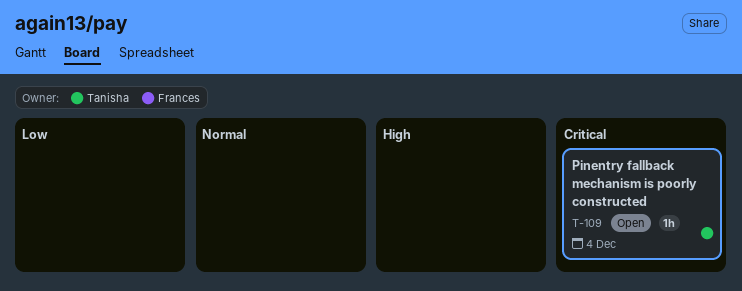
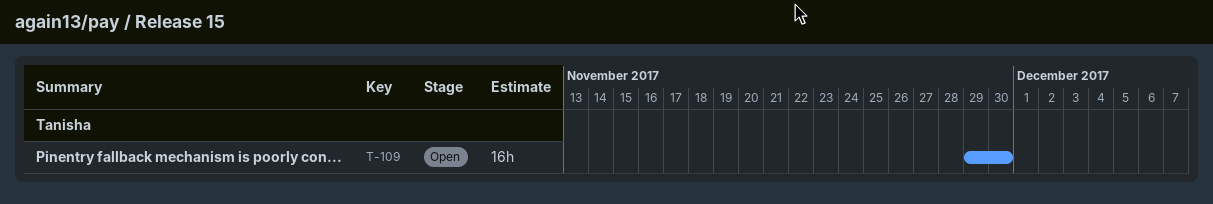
T-109, estimate: 1h -> 16h
T-109, due: Dec 4 -> Nov 30

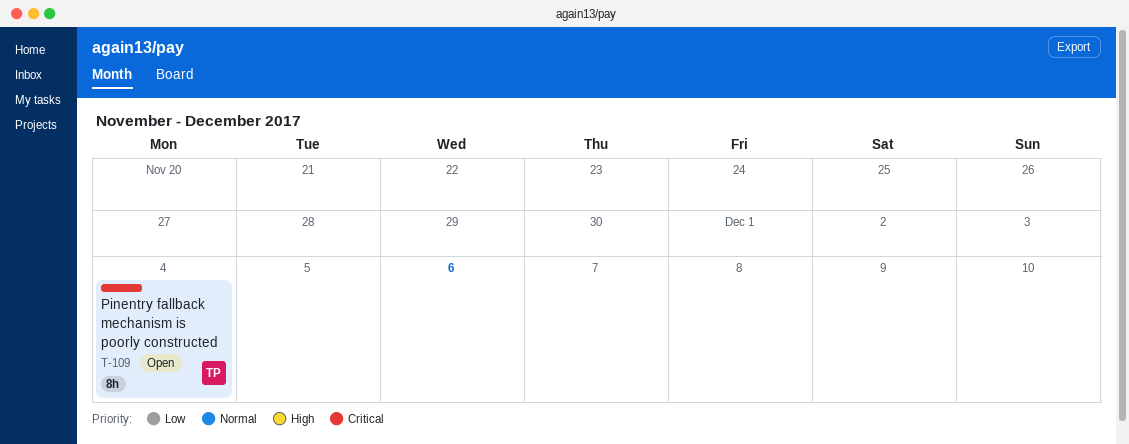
T-109, estimate: 16h -> 8h
T-109, due: Nov 30 -> Dec 4

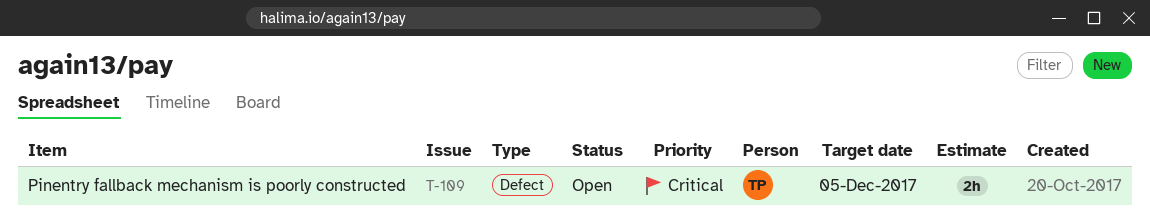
T-109, estimate: 8h -> 2h
T-109, due: Dec 4 -> Dec 5

